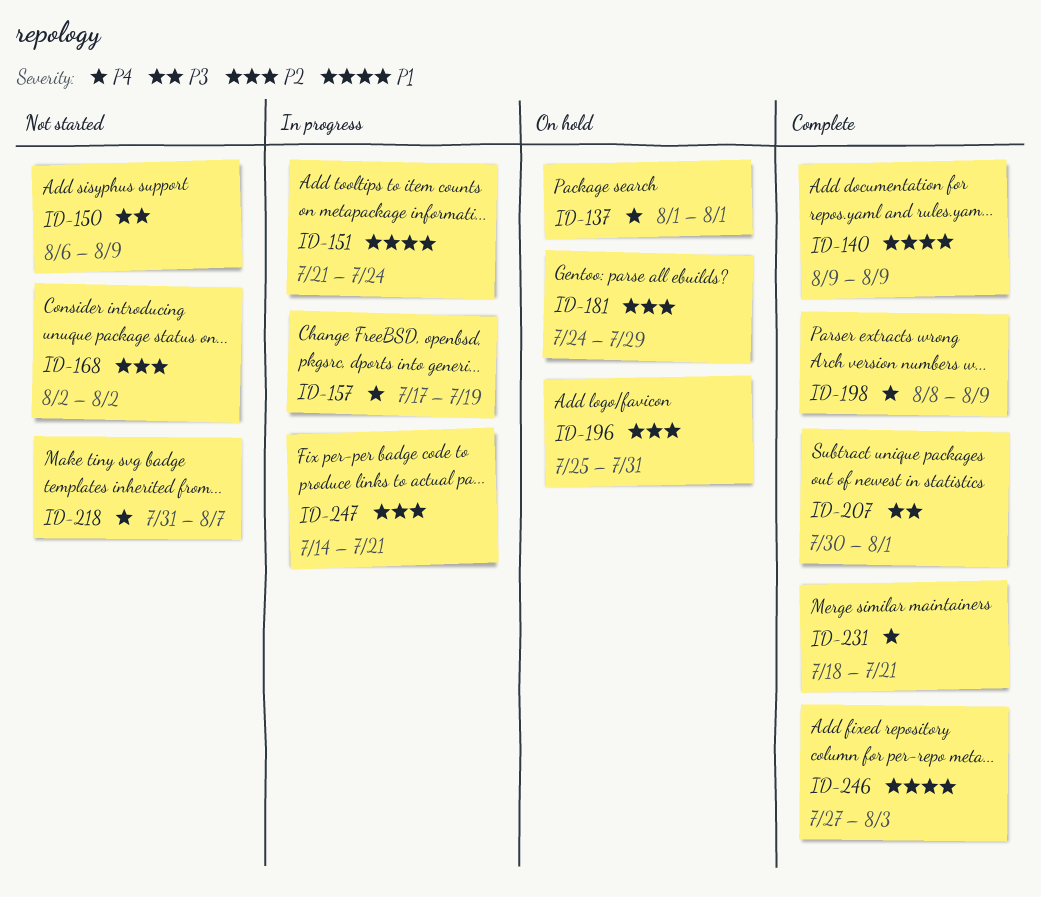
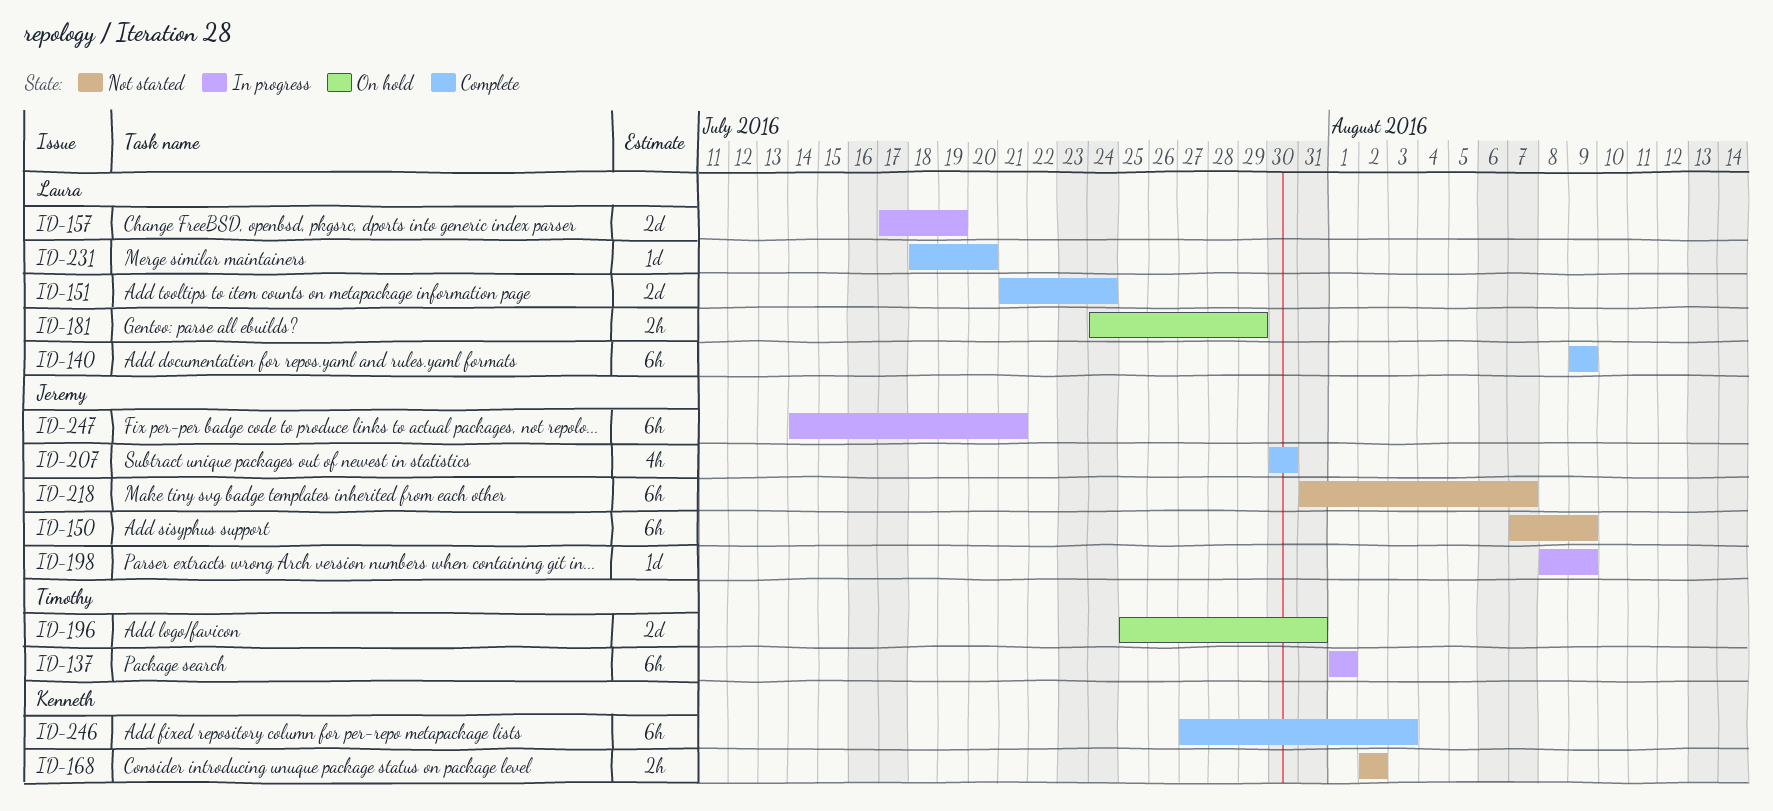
ID-137, status: On hold -> In progress
ID-150, start: Aug 6 -> Aug 7
ID-151, status: In progress -> Complete
ID-198, status: Complete -> In progress
ID-207, due: Aug 1 -> Jul 30
ID-231, due: Jul 21 -> Jul 20

